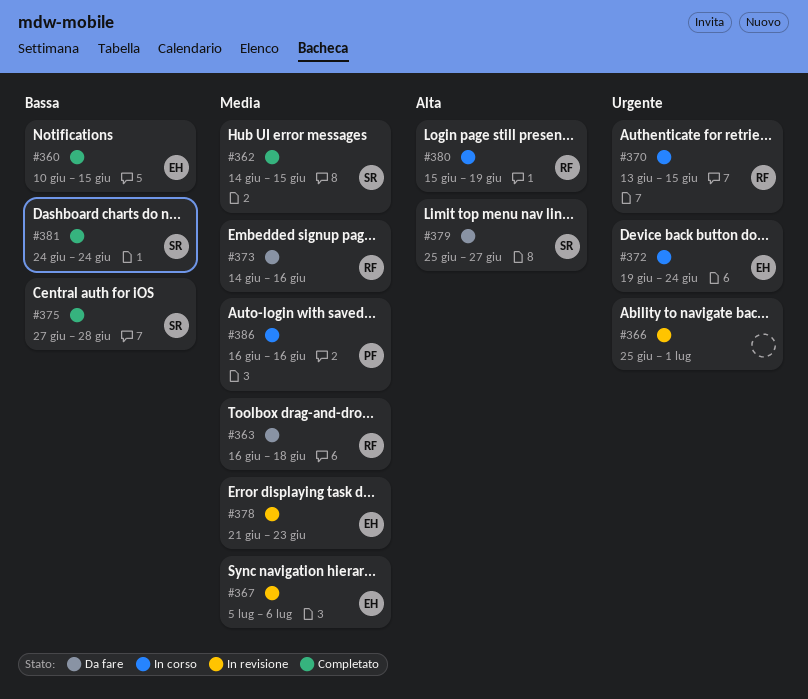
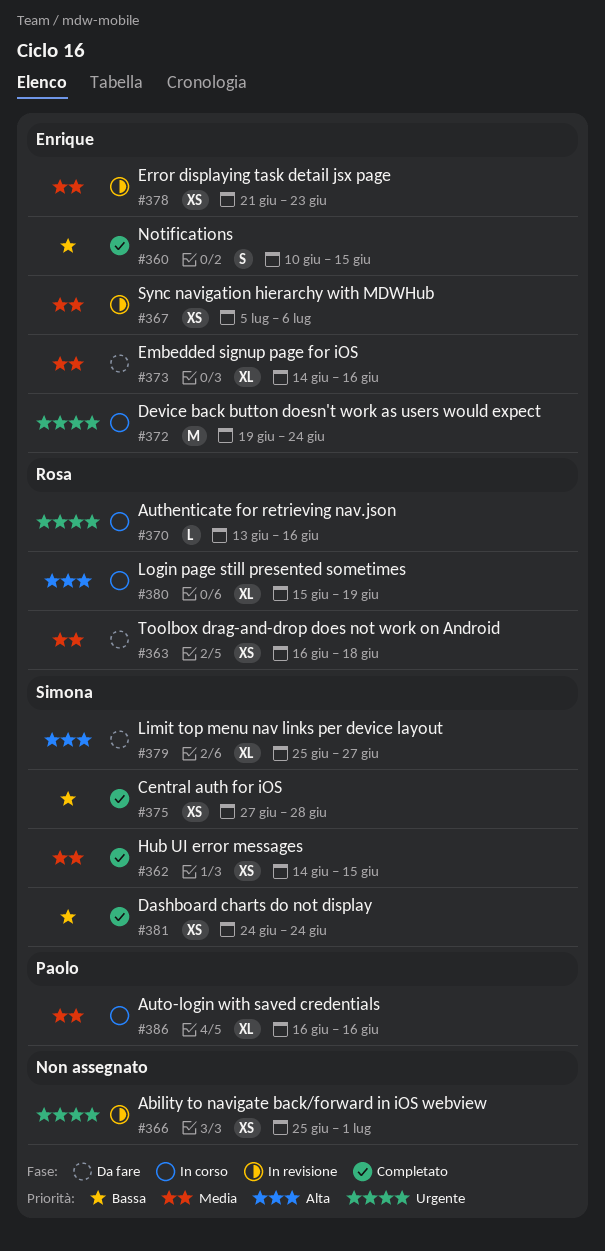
#370, due: Jun 15 -> Jun 16
#373, owner: Rosa -> Enrique

